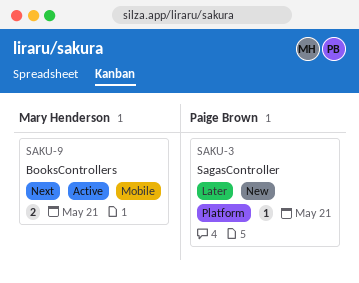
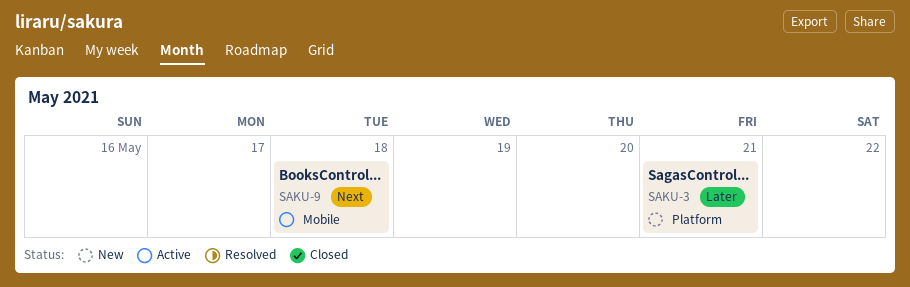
SAKU-9, due: May 21 -> May 18

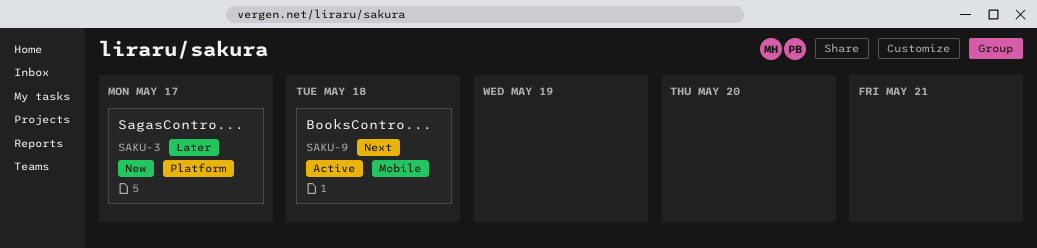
SAKU-3, due: May 21 -> May 17

